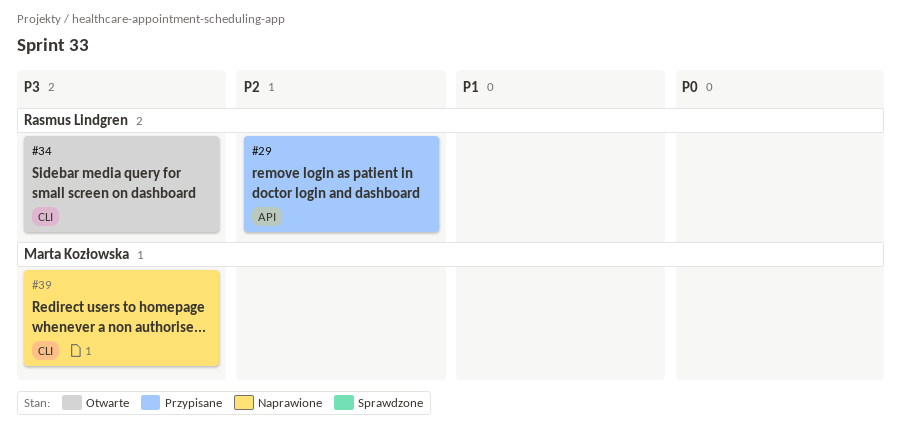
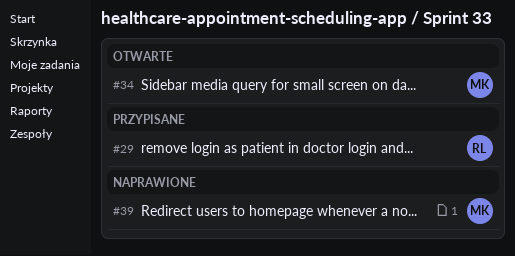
#34, owner: Rasmus Lindgren -> Marta Kozłowska

